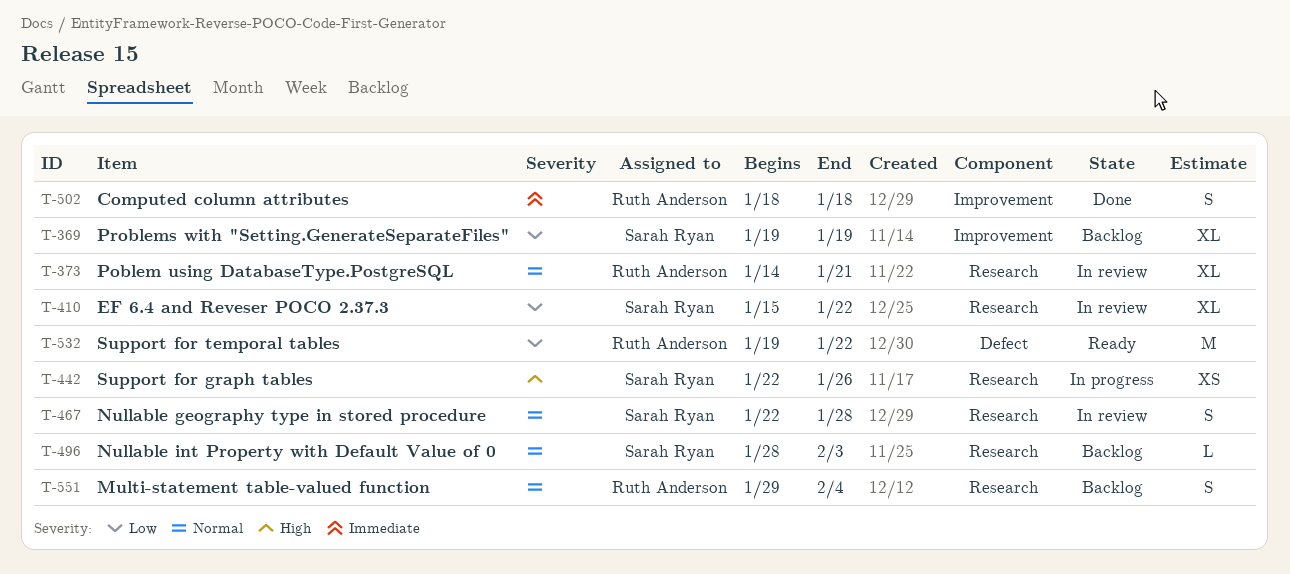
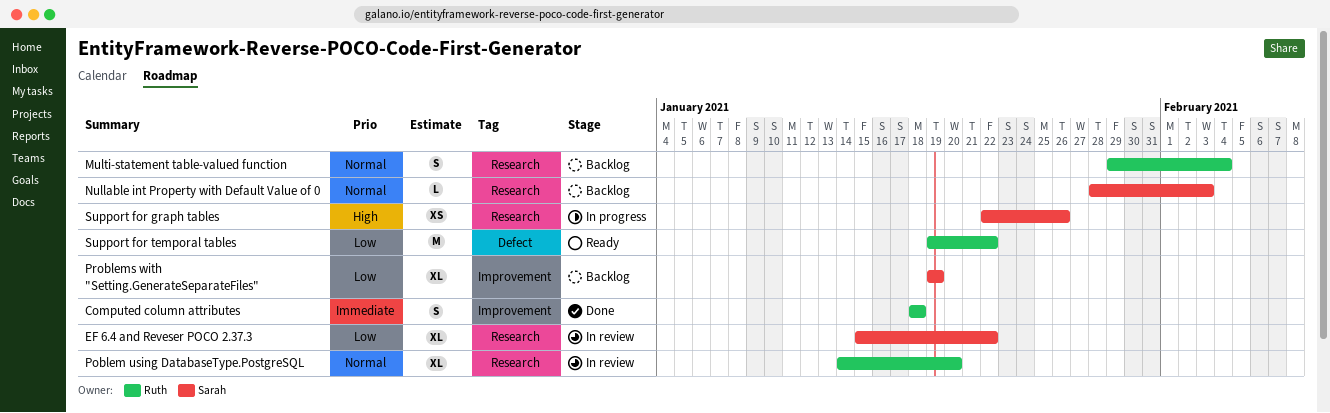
Nullable geography type in stored procedure: present -> none
Poblem using DatabaseType.PostgreSQL, due: Jan 21 -> Jan 20

